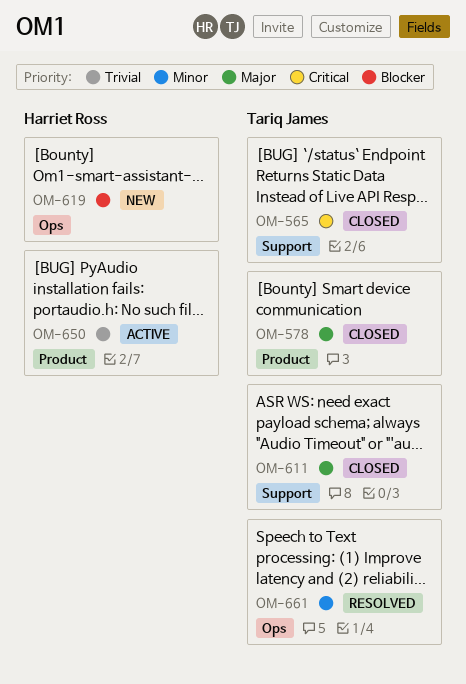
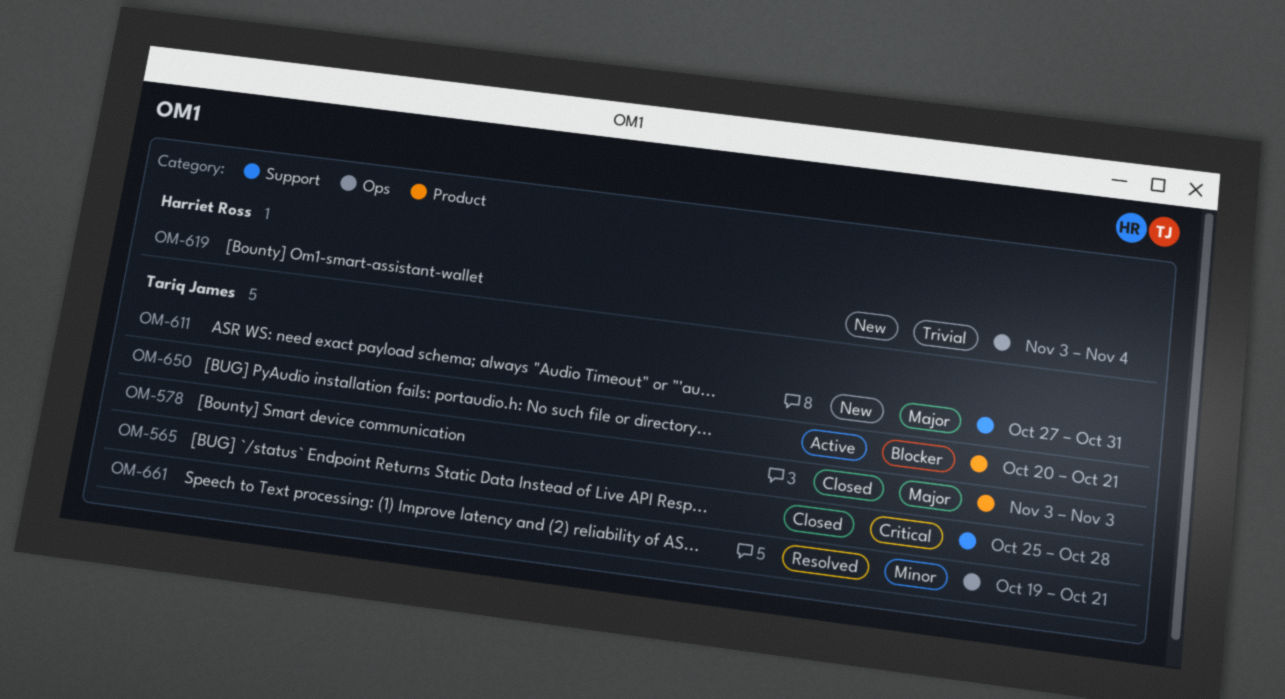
OM-611, status: Closed -> New
OM-619, priority: Blocker -> Trivial
OM-650, owner: Harriet Ross -> Tariq James
OM-650, priority: Trivial -> Blocker

